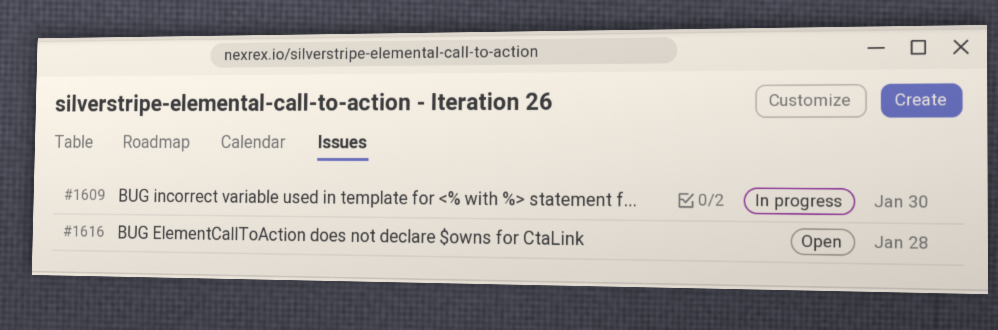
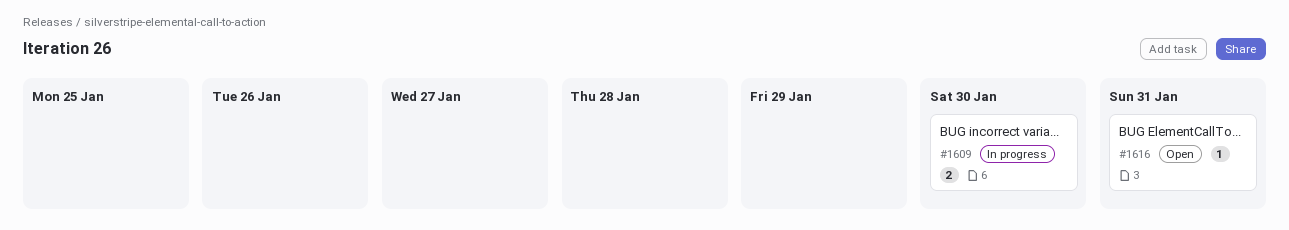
#1616, due: Jan 28 -> Jan 31

